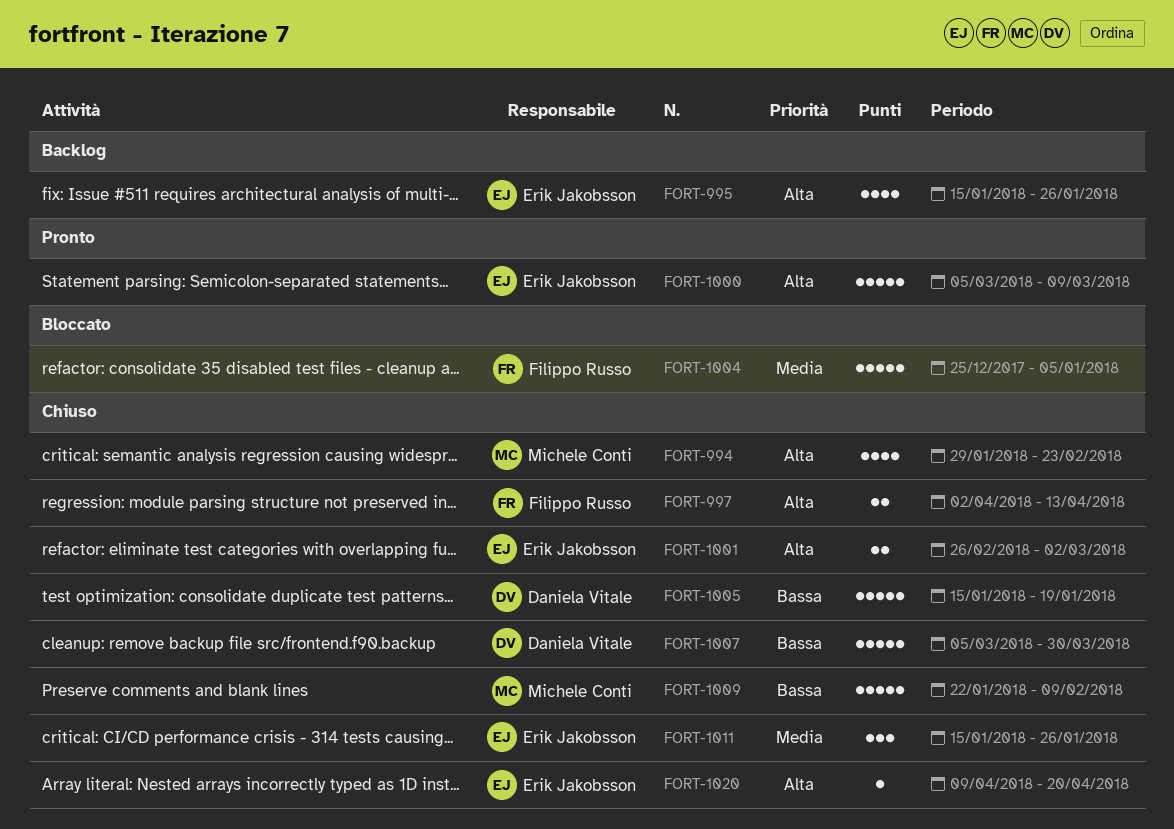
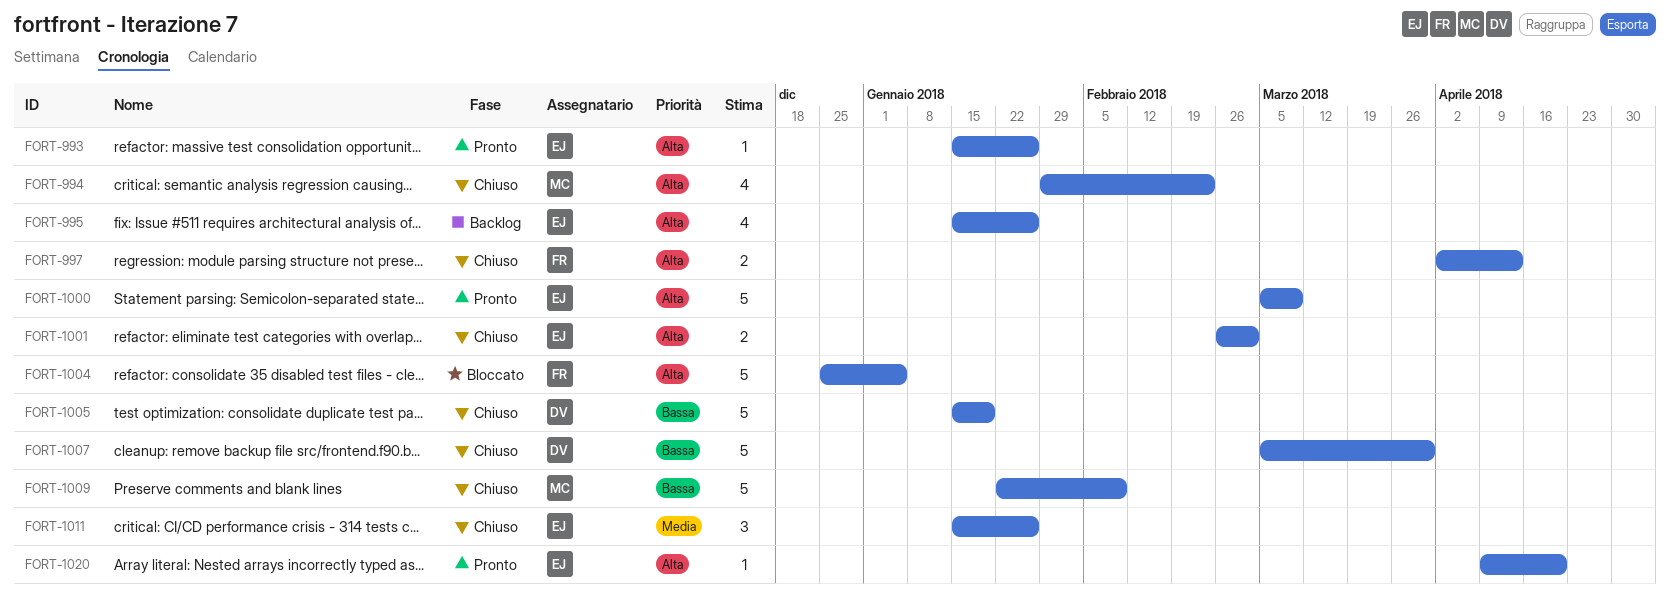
FORT-993: none -> present
FORT-1004, priority: Media -> Alta
FORT-1020, status: Chiuso -> Pronto

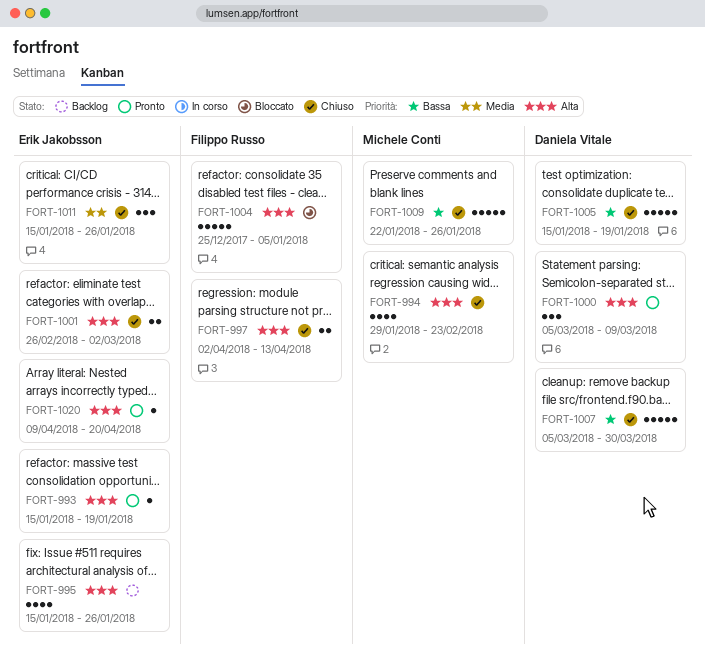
FORT-993, due: Jan 26 -> Jan 19
FORT-1000, owner: Erik Jakobsson -> Daniela Vitale
FORT-1000, estimate: 5 -> 3
FORT-1009, due: Feb 9 -> Jan 26

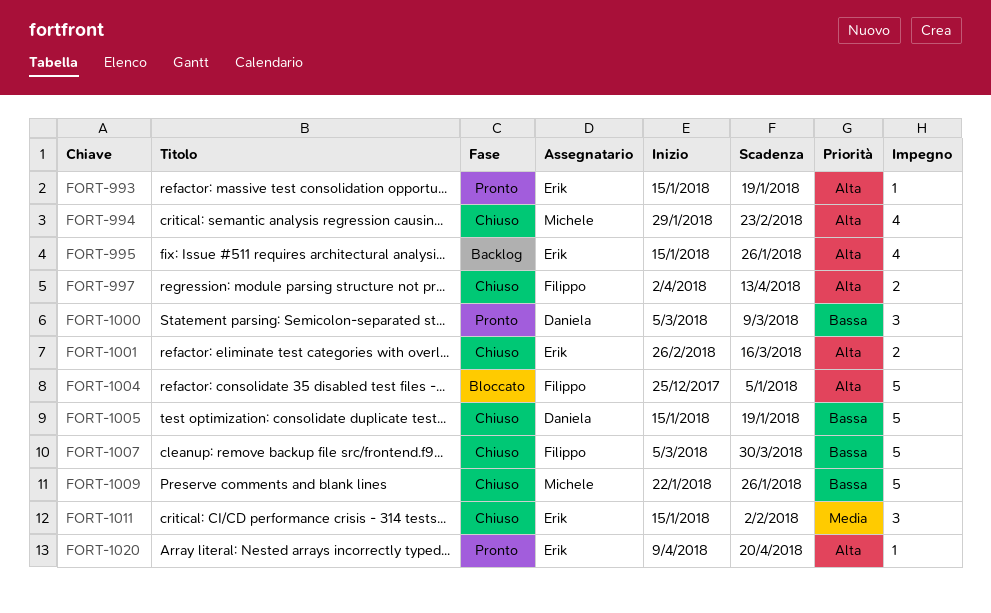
FORT-1000, priority: Alta -> Bassa
FORT-1001, due: Mar 2 -> Mar 16
FORT-1007, owner: Daniela Vitale -> Filippo Russo
FORT-1011, due: Jan 26 -> Feb 2

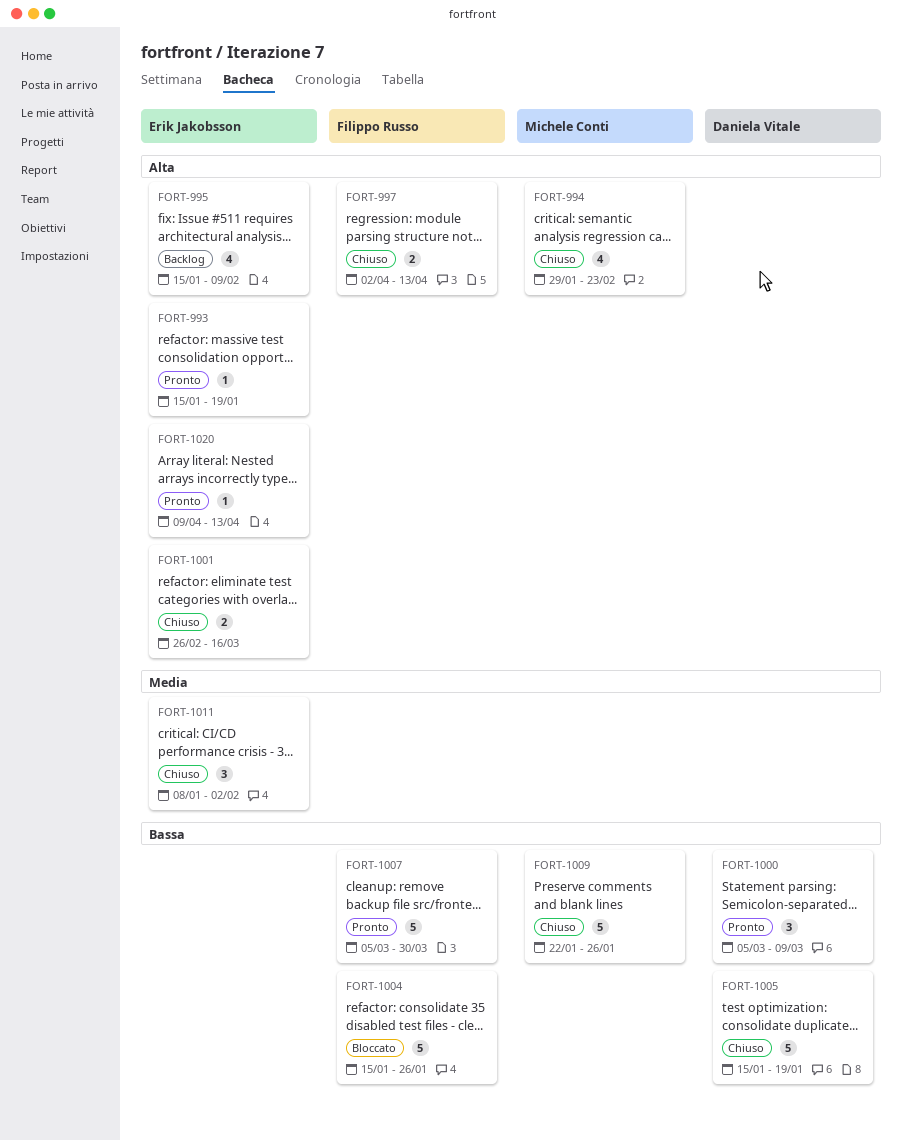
FORT-995, due: Jan 26 -> Feb 9
FORT-1004, priority: Alta -> Bassa
FORT-1004, start: Dec 25 -> Jan 15
FORT-1004, due: Jan 5 -> Jan 26
FORT-1007, status: Chiuso -> Pronto
FORT-1011, start: Jan 15 -> Jan 8
FORT-1020, due: Apr 20 -> Apr 13

